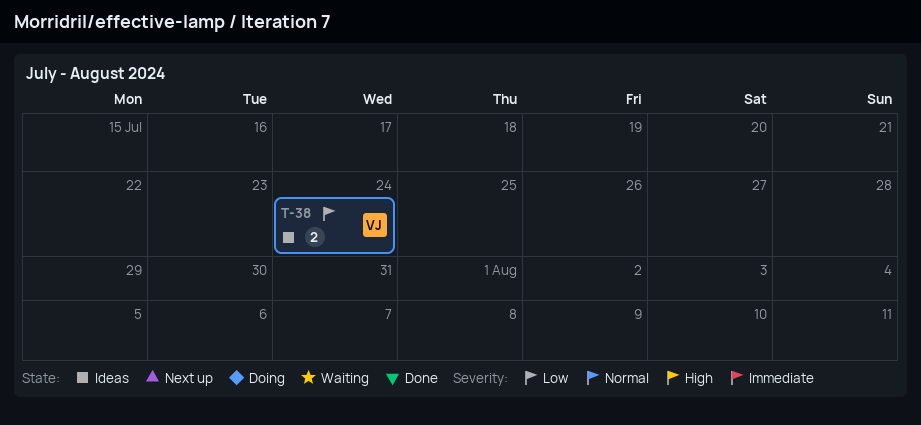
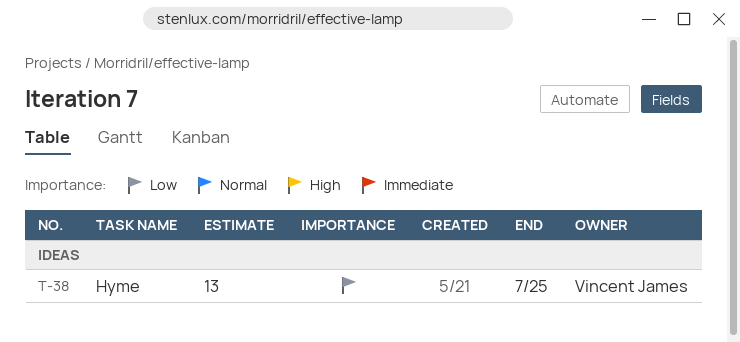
T-38, estimate: 2 -> 13
T-38, due: Jul 24 -> Jul 25

